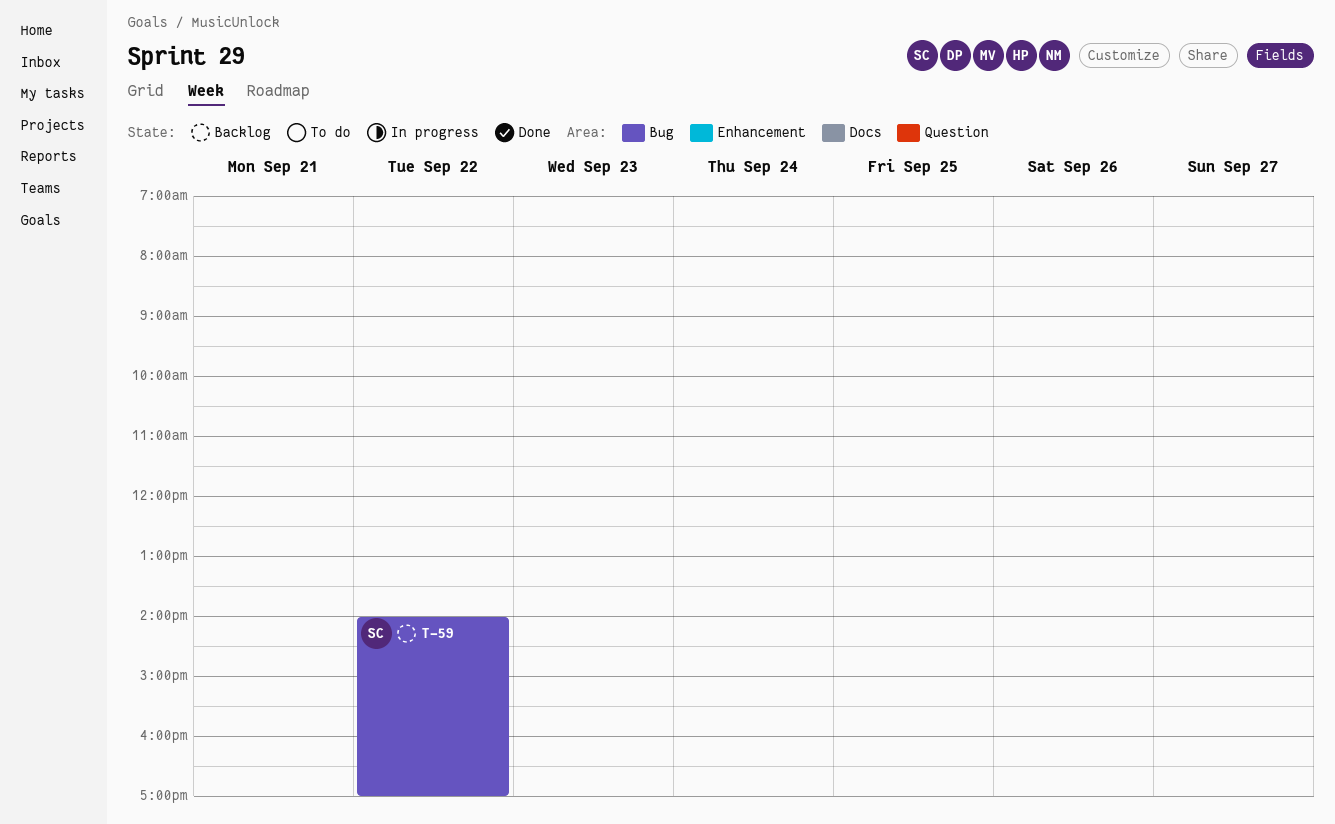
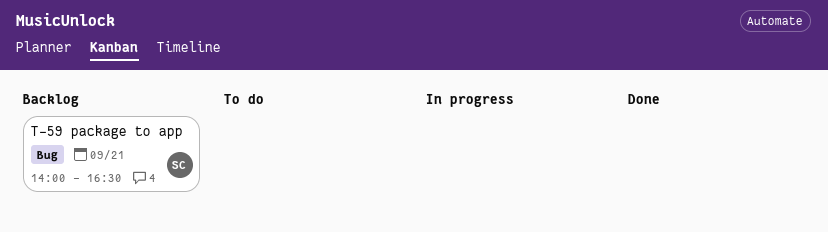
T-59, day: Sep 22 -> Sep 21
T-59, ends: 17:00 -> 16:30

